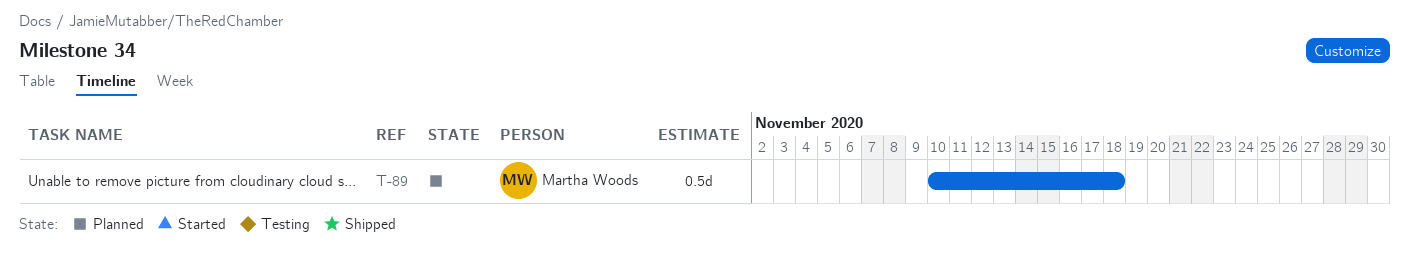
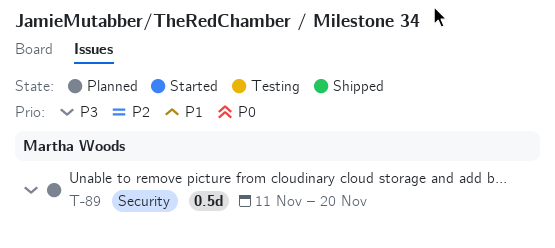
T-89, start: Nov 10 -> Nov 11
T-89, due: Nov 18 -> Nov 20

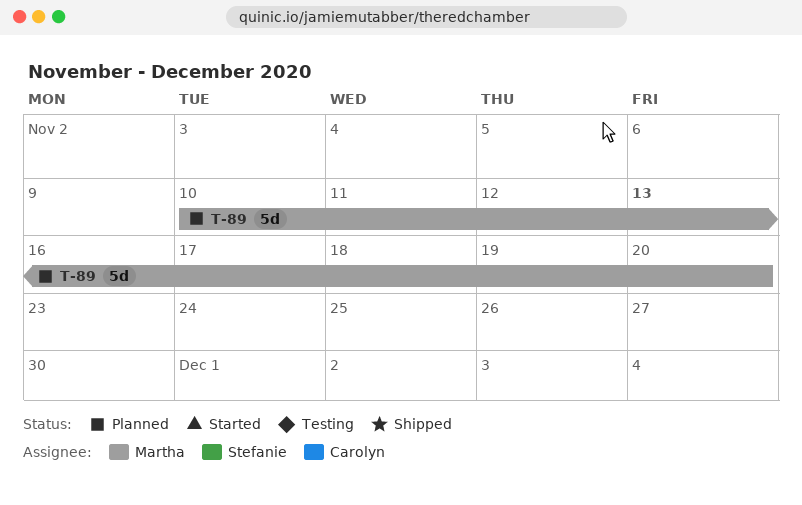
T-89, estimate: 0.5d -> 5d
T-89, start: Nov 11 -> Nov 10

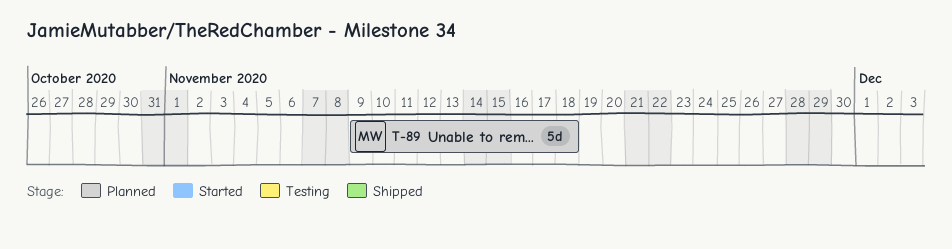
T-89, start: Nov 10 -> Nov 9
T-89, due: Nov 20 -> Nov 18

